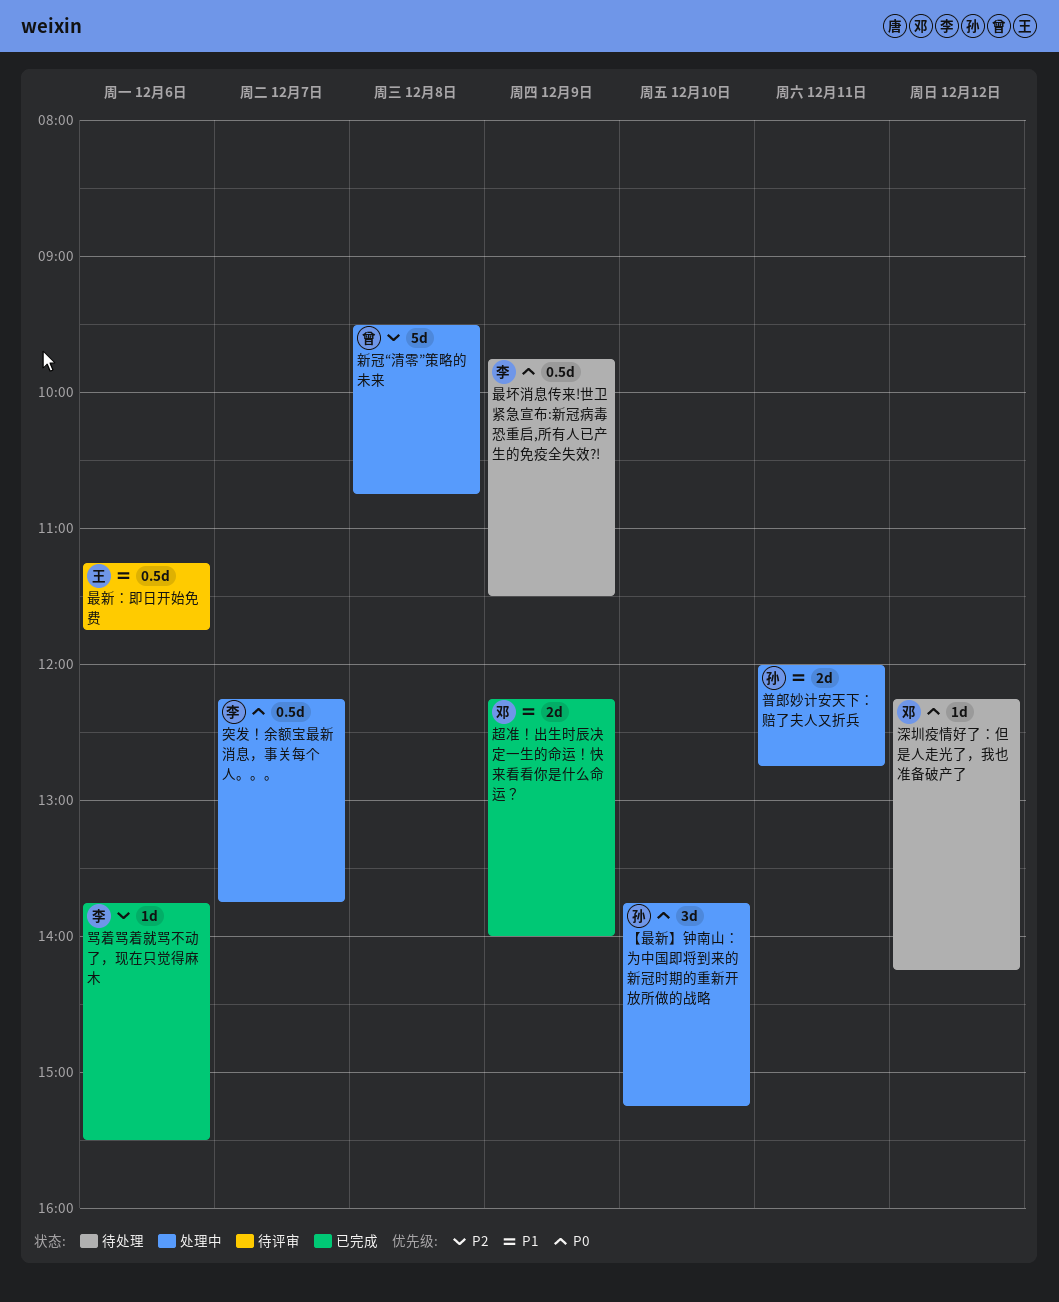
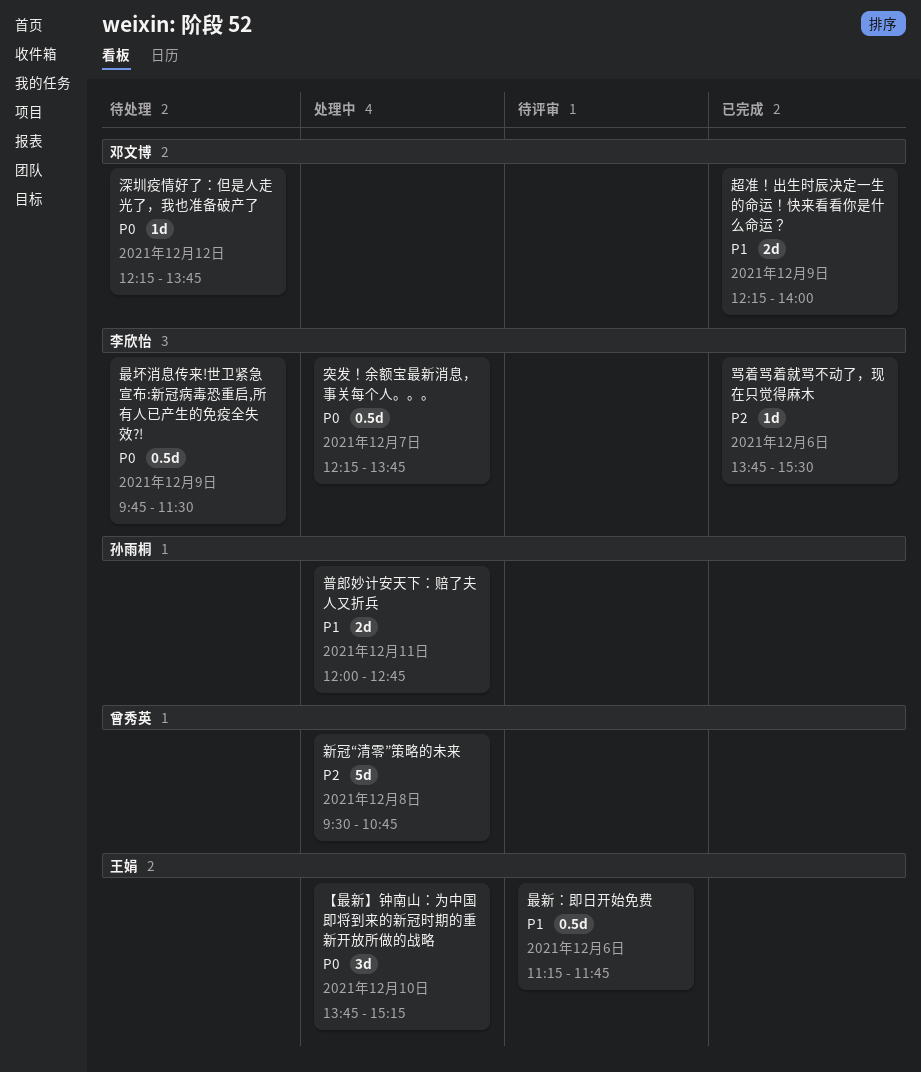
【最新】钟南山：为中国即将到来的新冠时期的重新开放所做的战略, owner: 孙雨桐 -> 王娟
深圳疫情好了：但是人走光了，我也准备破产了, ends: 14:15 -> 13:45

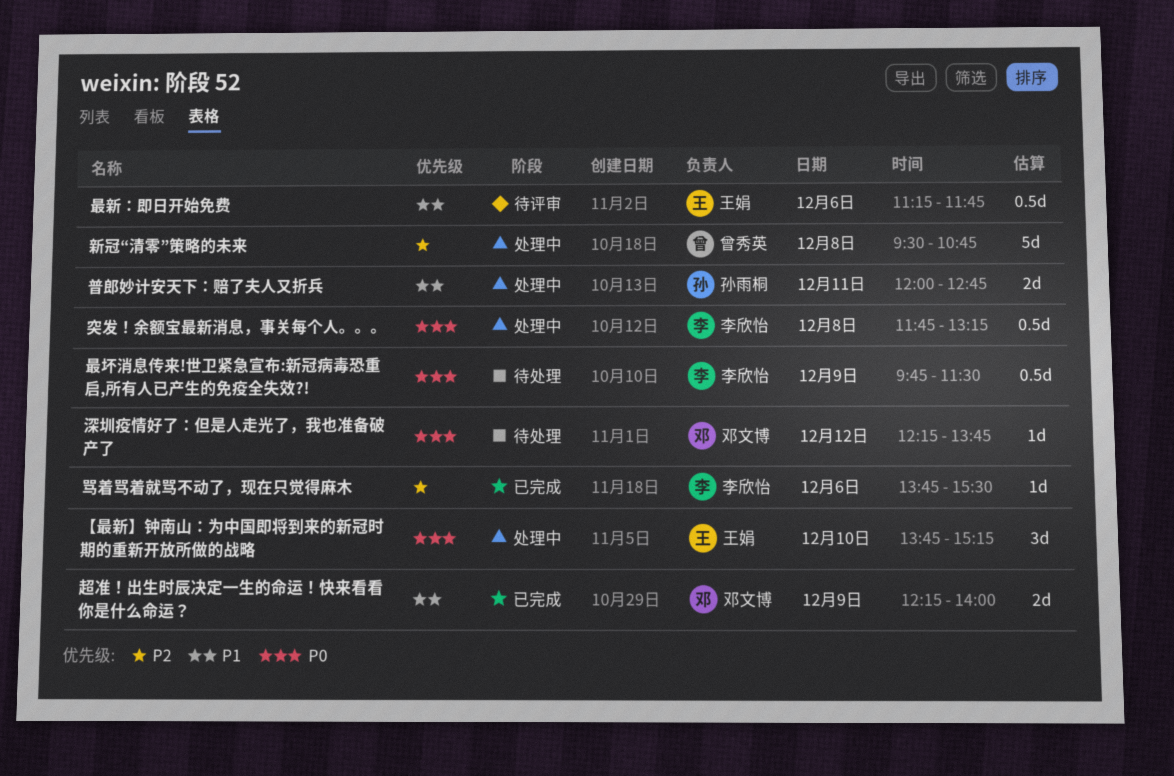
突发！余额宝最新消息，事关每个人。。。, day: Dec 7 -> Dec 8
突发！余额宝最新消息，事关每个人。。。, begins: 12:15 -> 11:45
突发！余额宝最新消息，事关每个人。。。, ends: 13:45 -> 13:15

